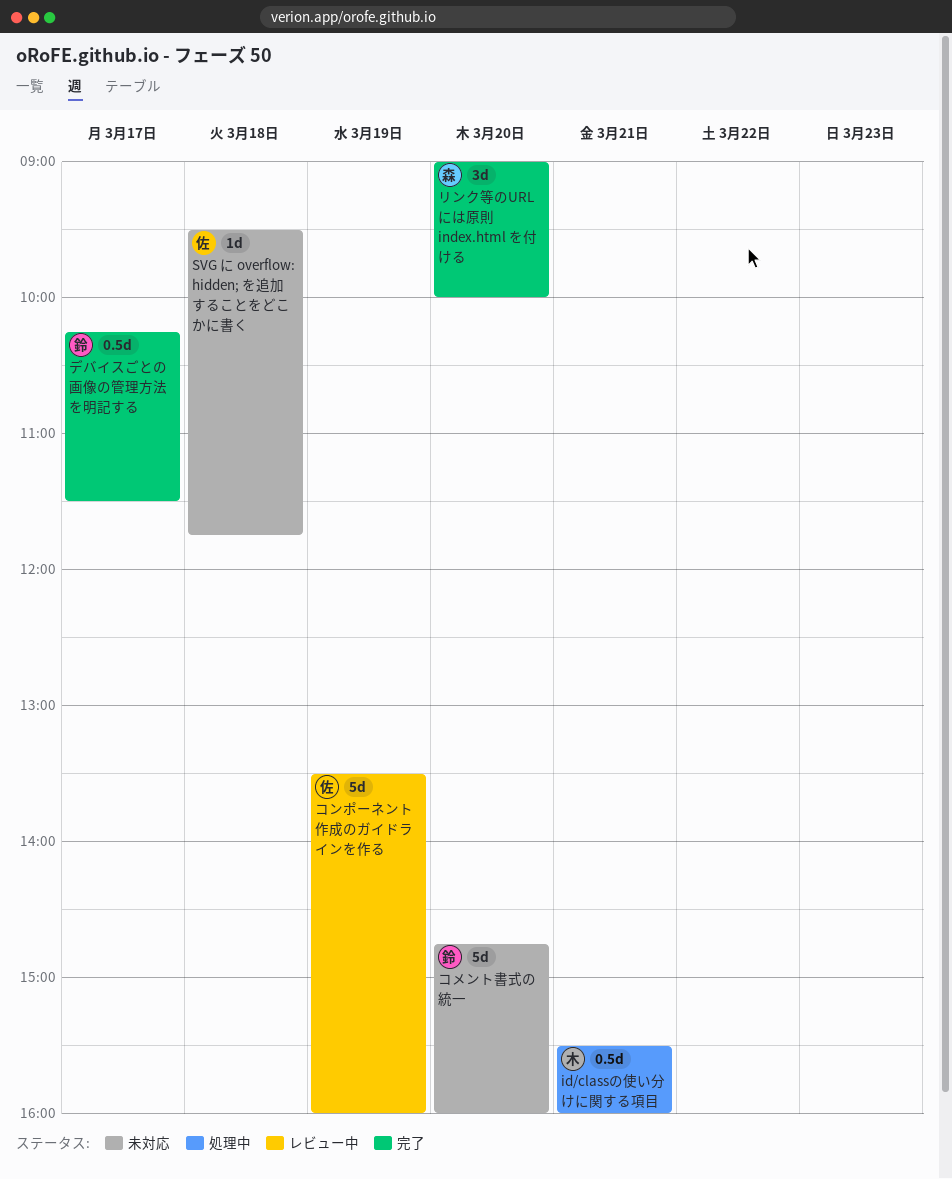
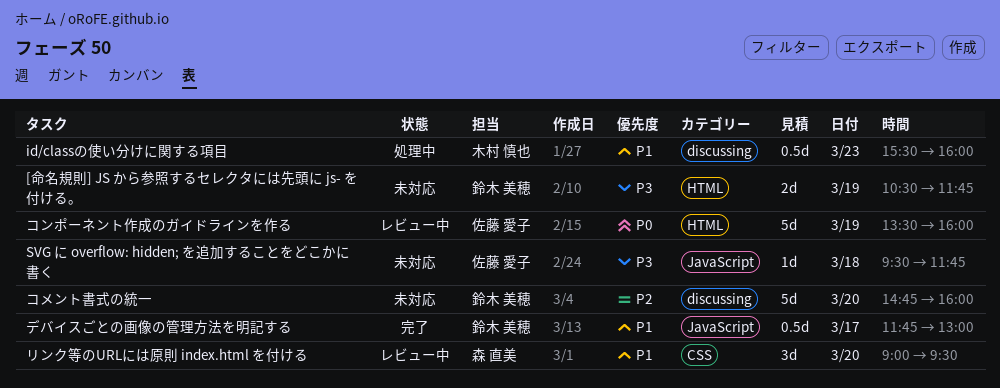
[命名規則] JS から参照するセレクタには先頭に js- を付ける。: none -> present
id/classの使い分けに関する項目, day: Mar 21 -> Mar 23
デバイスごとの画像の管理方法を明記する, begins: 10:15 -> 11:45
デバイスごとの画像の管理方法を明記する, ends: 11:30 -> 13:00
リンク等のURLには原則 index.html を付ける, status: 完了 -> レビュー中
リンク等のURLには原則 index.html を付ける, ends: 10:00 -> 09:30

